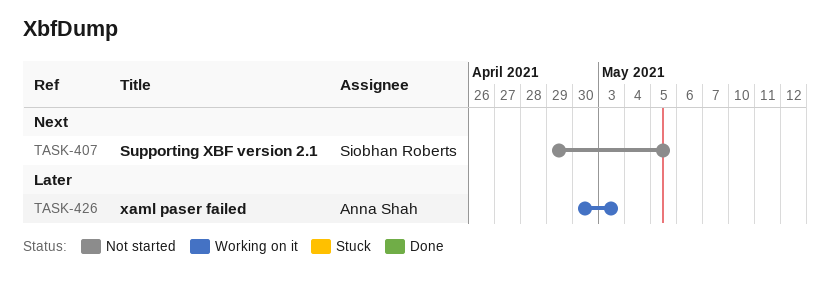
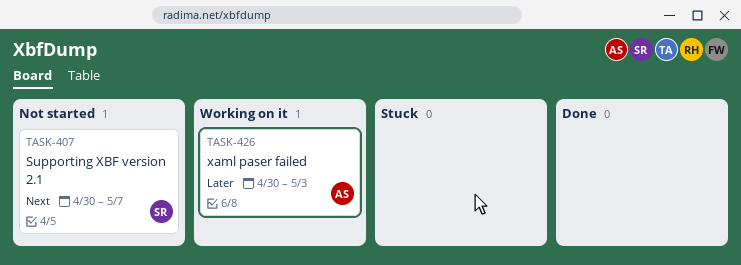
TASK-407, start: Apr 29 -> Apr 30
TASK-407, due: May 5 -> May 7

